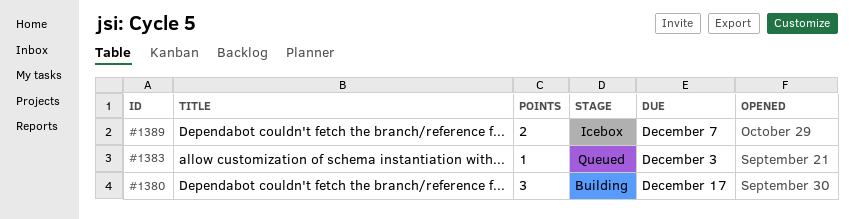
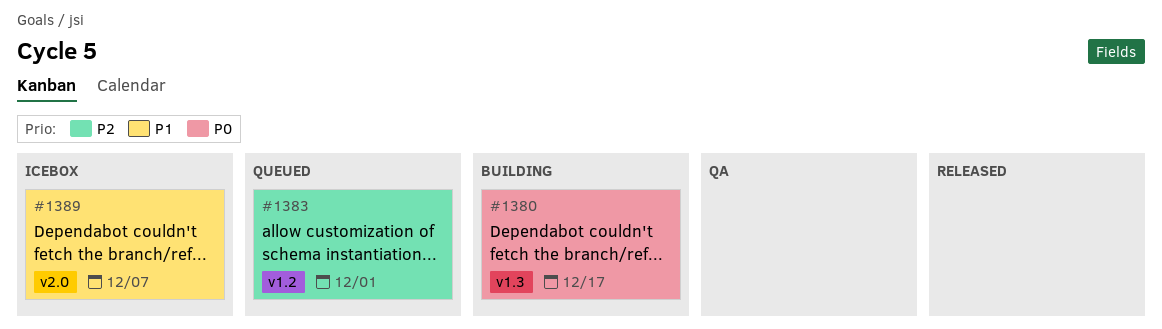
#1383, due: Dec 3 -> Dec 1

